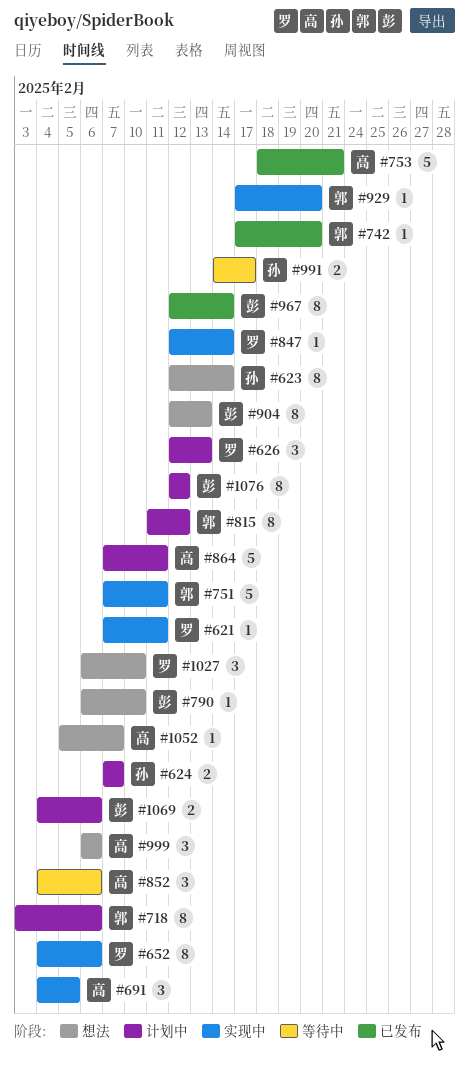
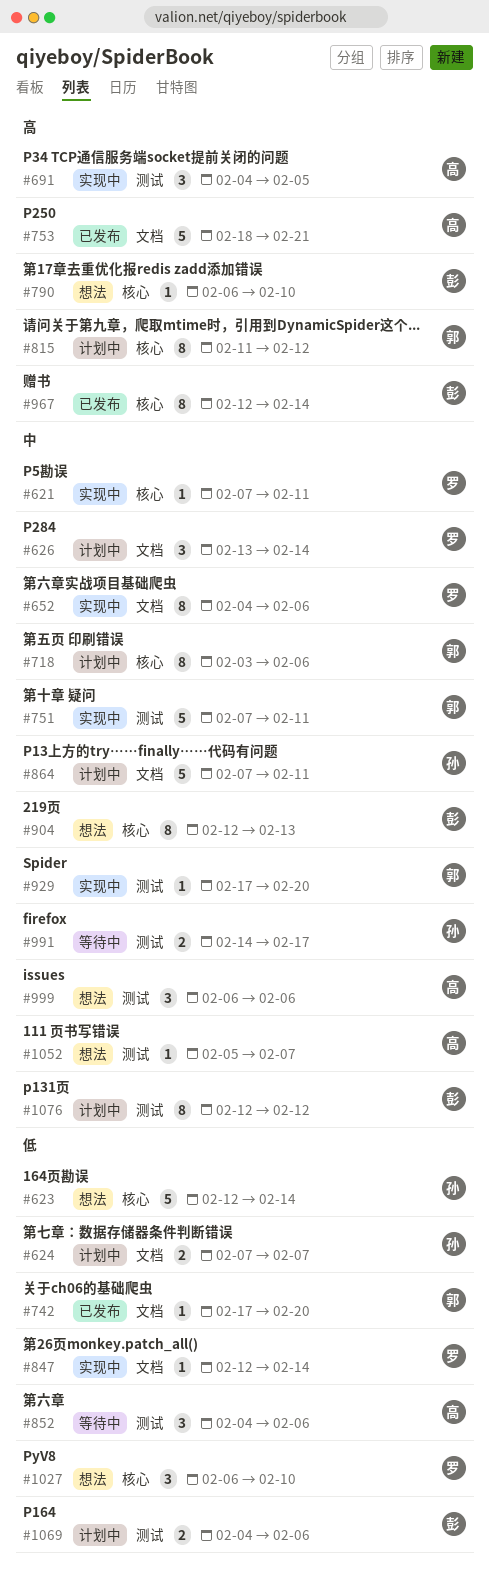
#623, estimate: 8 -> 5
#626, start: Feb 12 -> Feb 13
#626, due: Feb 13 -> Feb 14
#864, owner: 高 -> 孙

